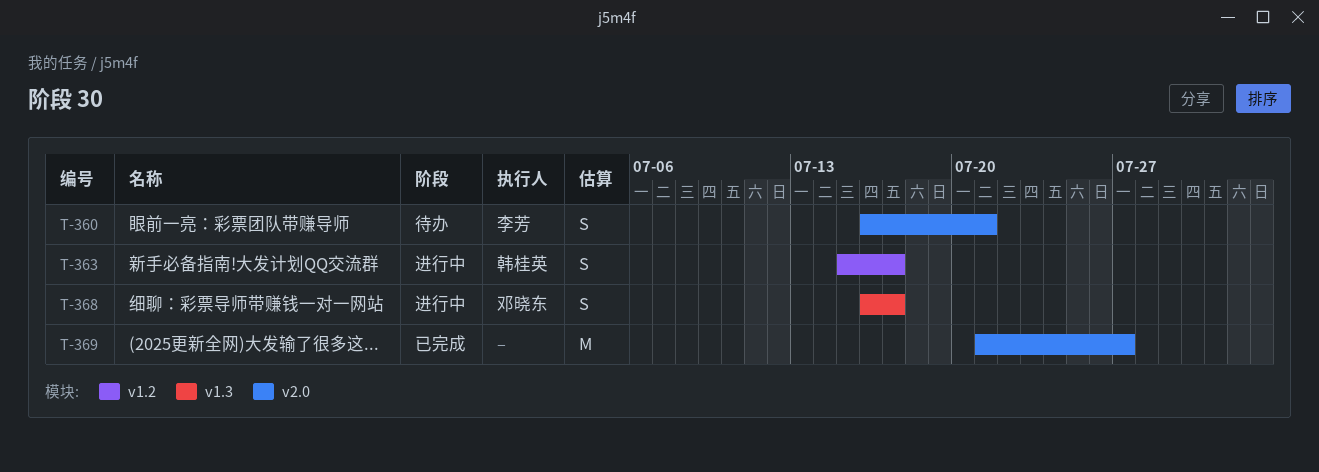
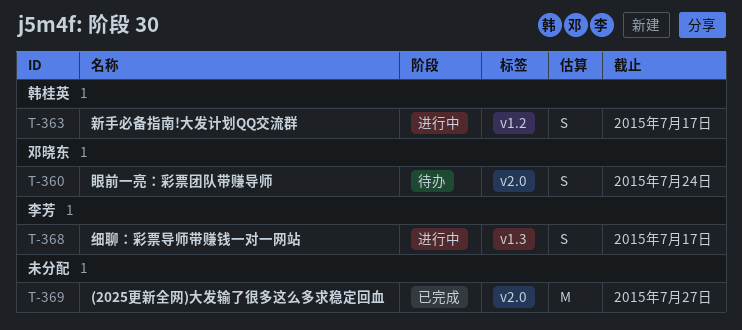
T-360, owner: 李芳 -> 邓晓东
T-360, due: Jul 21 -> Jul 24
T-368, owner: 邓晓东 -> 李芳

